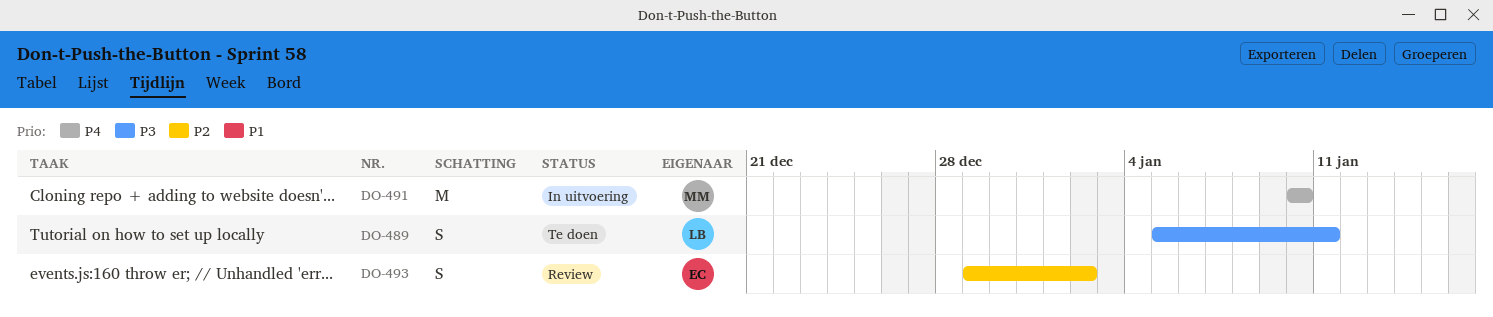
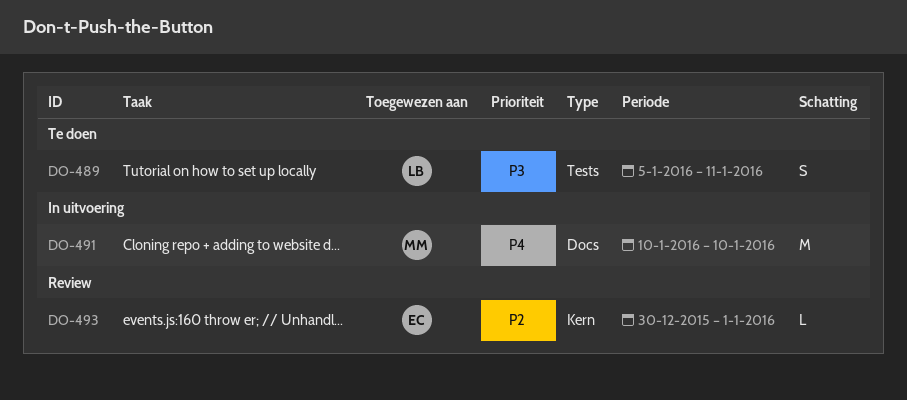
DO-493, estimate: S -> L
DO-493, start: Dec 29 -> Dec 30
DO-493, due: Jan 2 -> Jan 1

